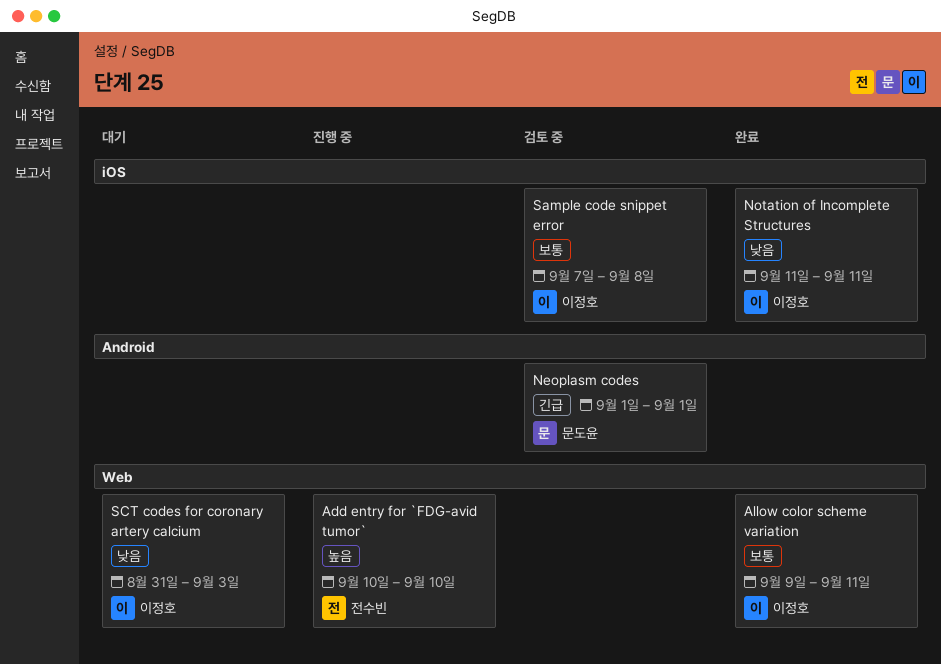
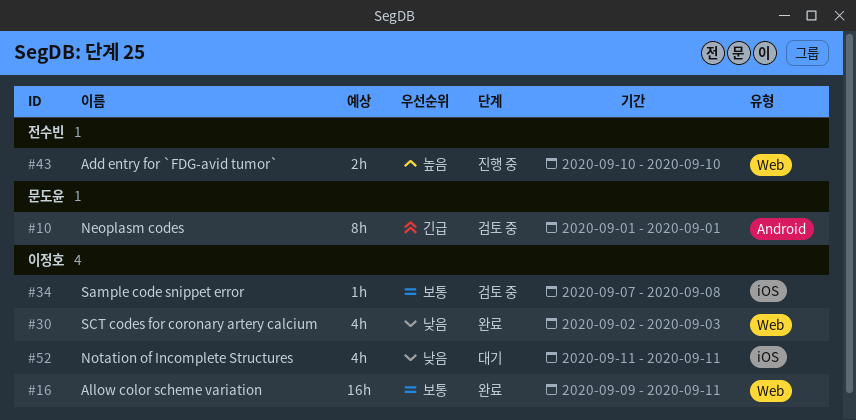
Notation of Incomplete Structures, status: 완료 -> 대기
SCT codes for coronary artery calcium, status: 대기 -> 완료
SCT codes for coronary artery calcium, start: Aug 31 -> Sep 2

